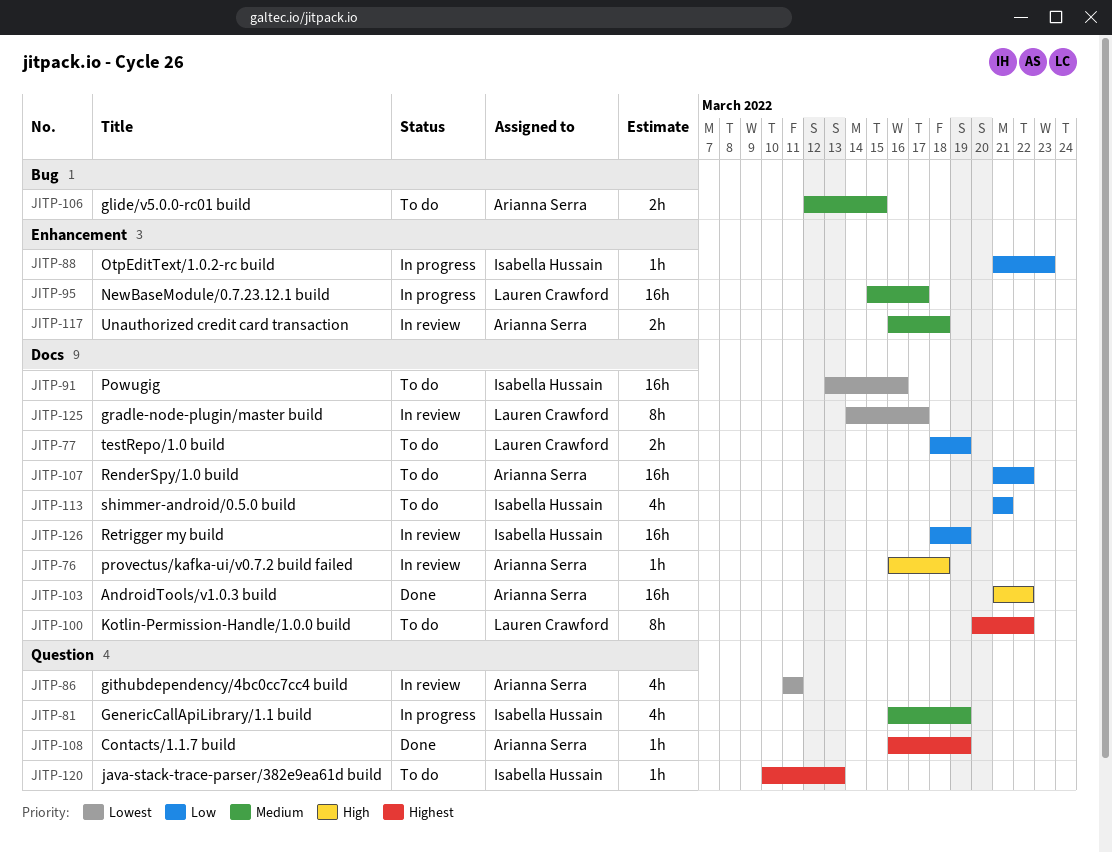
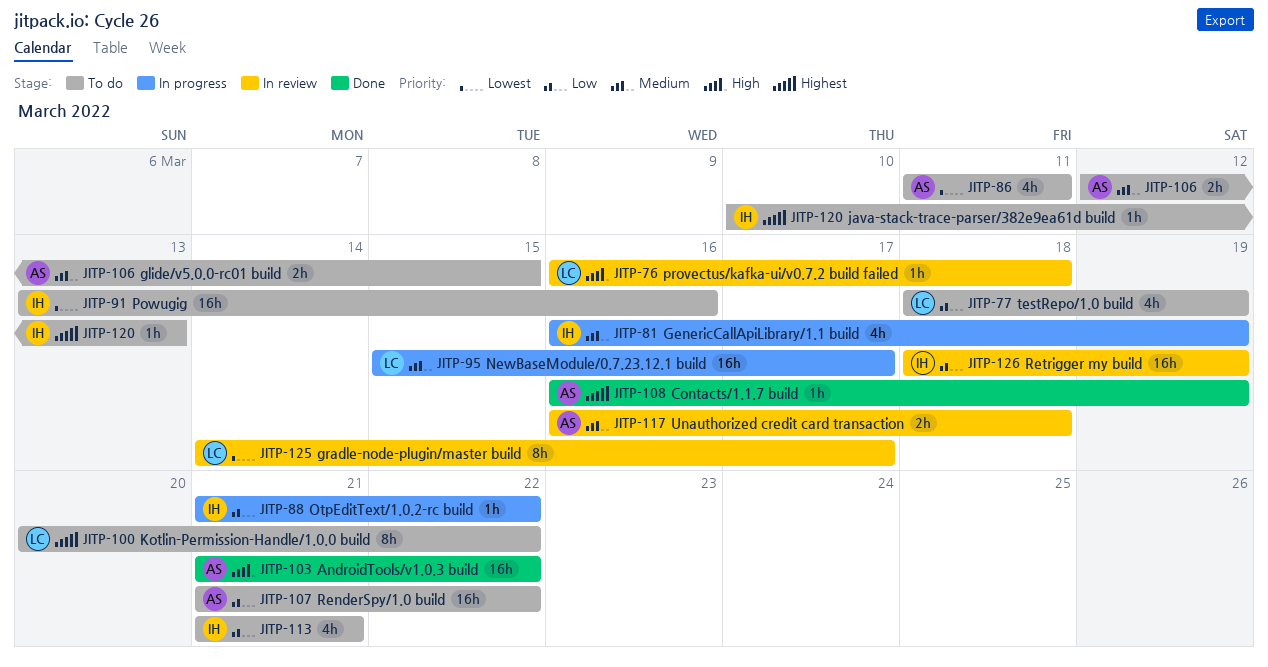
JITP-76, owner: Arianna Serra -> Lauren Crawford
JITP-77, estimate: 2h -> 4h
JITP-86, status: In review -> To do
JITP-88, due: Mar 23 -> Mar 22

